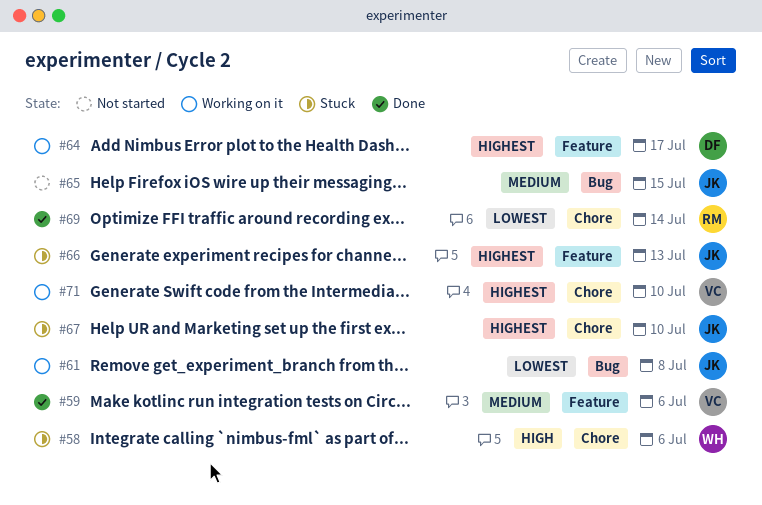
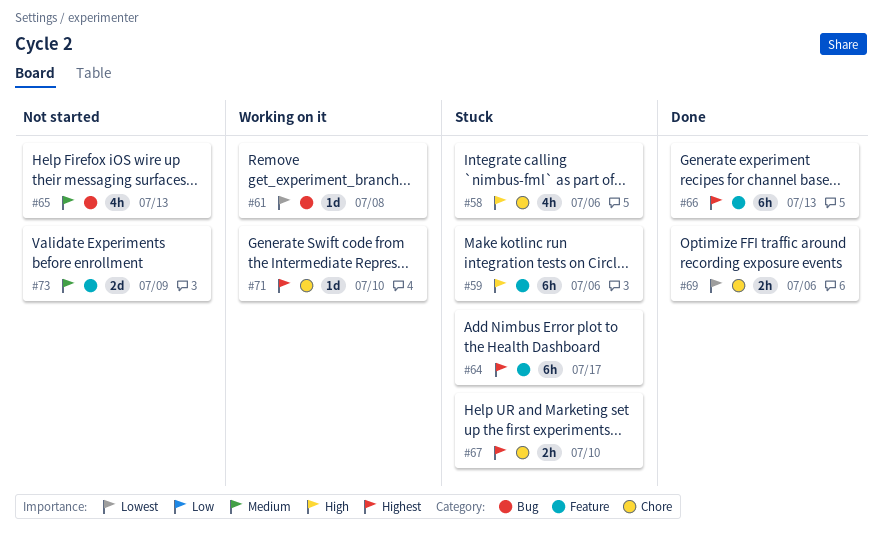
#59, status: Done -> Stuck
#59, priority: Medium -> High
#64, status: Working on it -> Stuck
#65, due: Jul 15 -> Jul 13
#66, status: Stuck -> Done
#69, due: Jul 14 -> Jul 6
#73: none -> present

